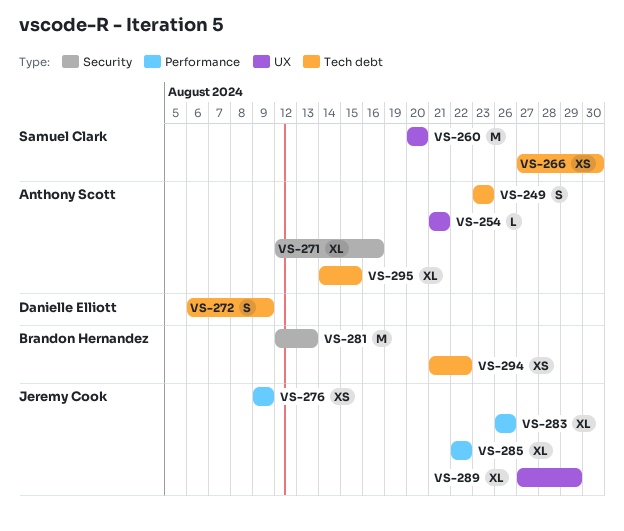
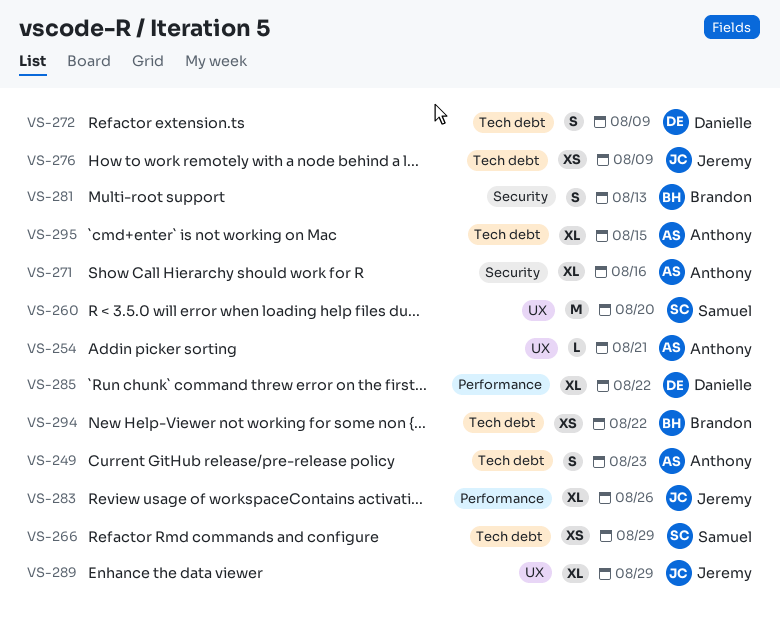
VS-266, due: Aug 30 -> Aug 29
VS-276, label: Performance -> Tech debt
VS-281, estimate: M -> S
VS-285, owner: Jeremy Cook -> Danielle Elliott

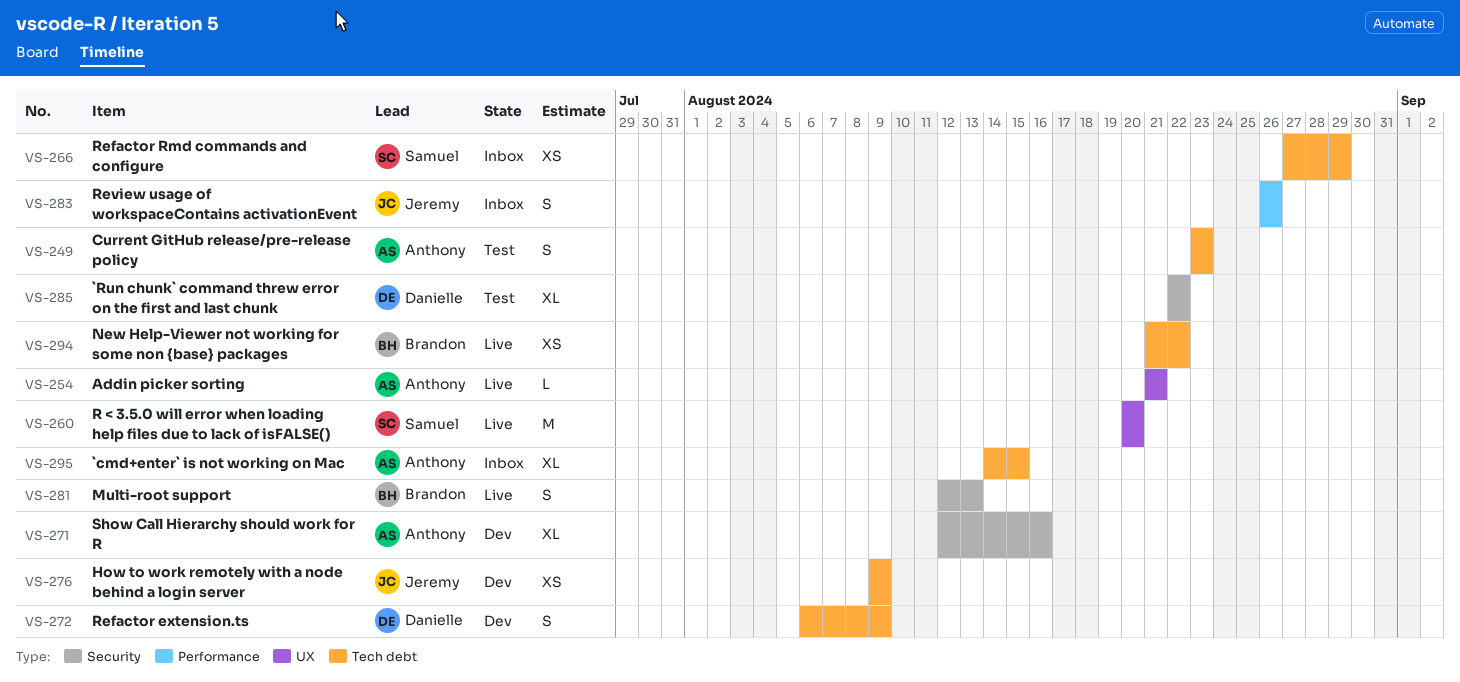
VS-283, estimate: XL -> S
VS-285, label: Performance -> Security
VS-289: present -> none

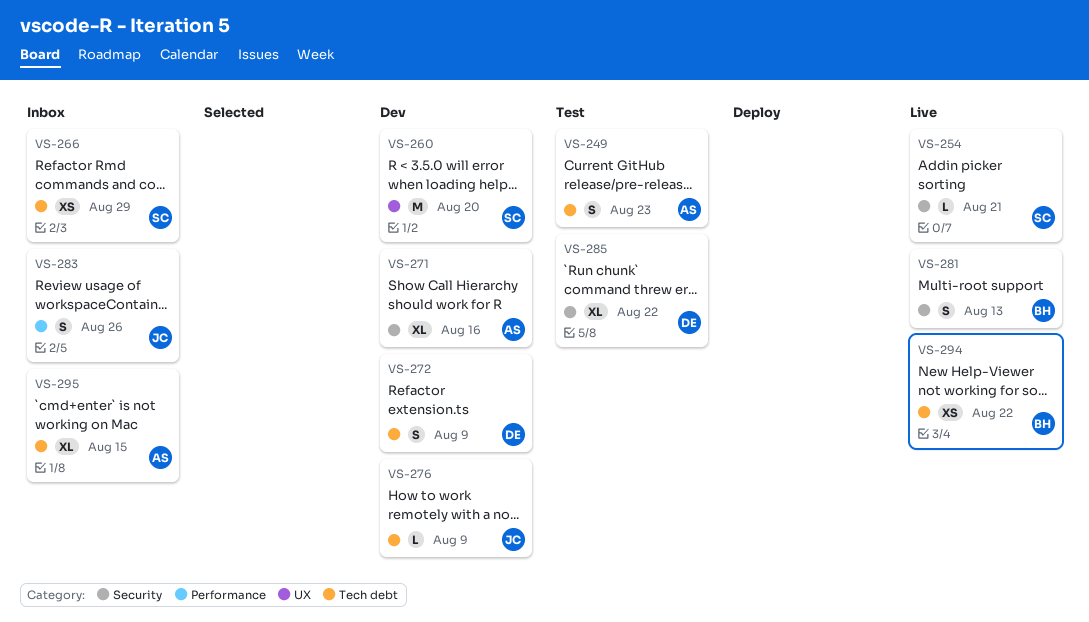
VS-254, owner: Anthony -> Samuel
VS-254, label: UX -> Security
VS-260, status: Live -> Dev
VS-276, estimate: XS -> L

